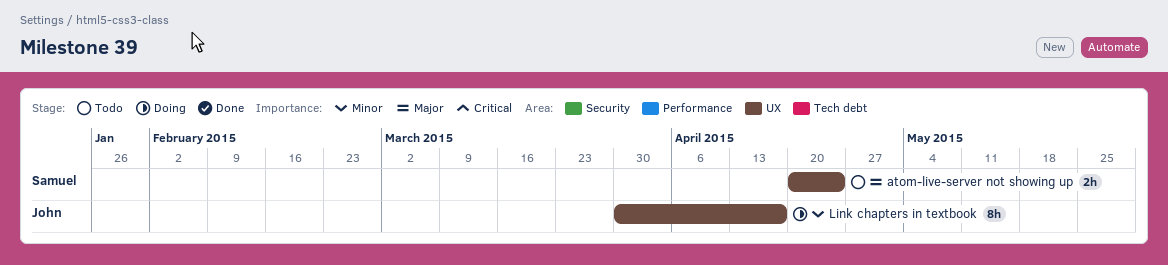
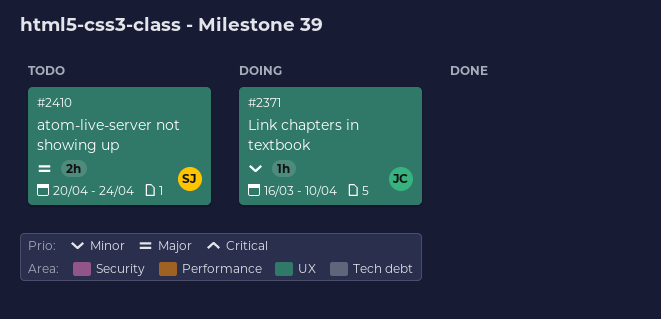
Link chapters in textbook, estimate: 8h -> 1h
Link chapters in textbook, start: Mar 30 -> Mar 16
Link chapters in textbook, due: Apr 17 -> Apr 10

